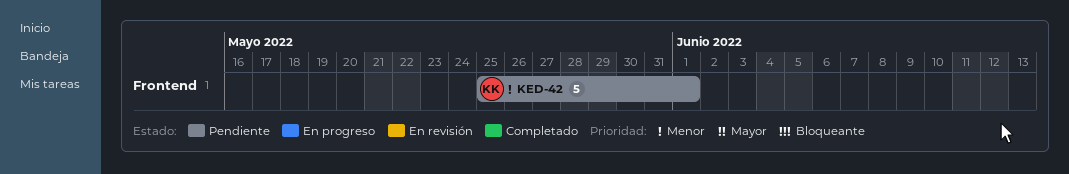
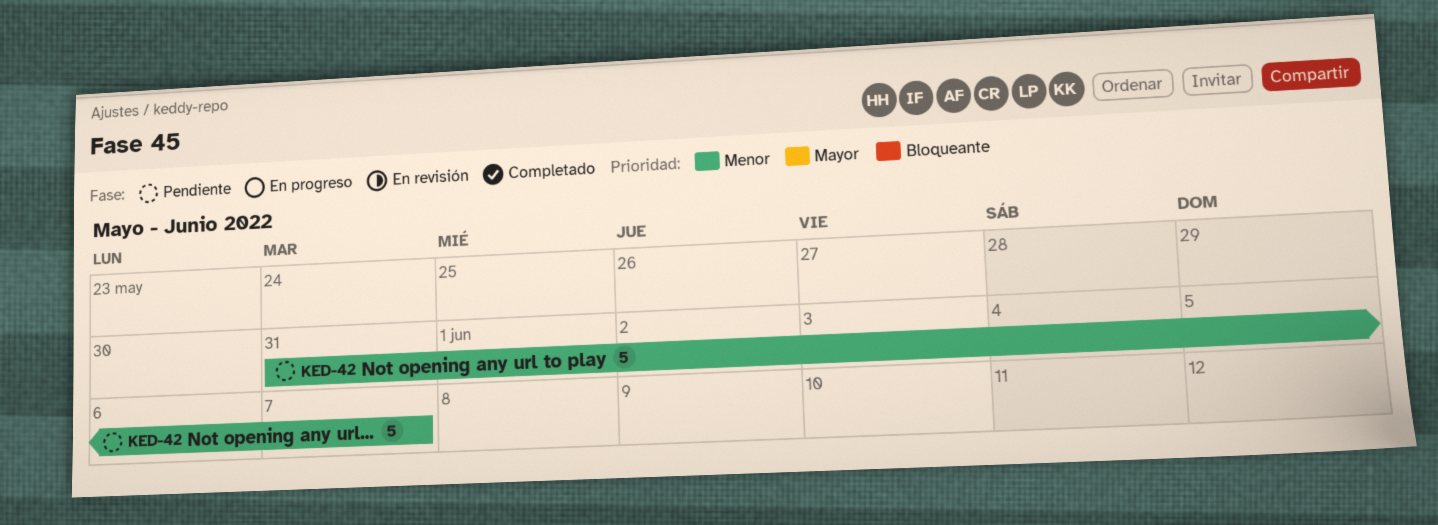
KED-42, start: May 25 -> May 31
KED-42, due: Jun 1 -> Jun 7

